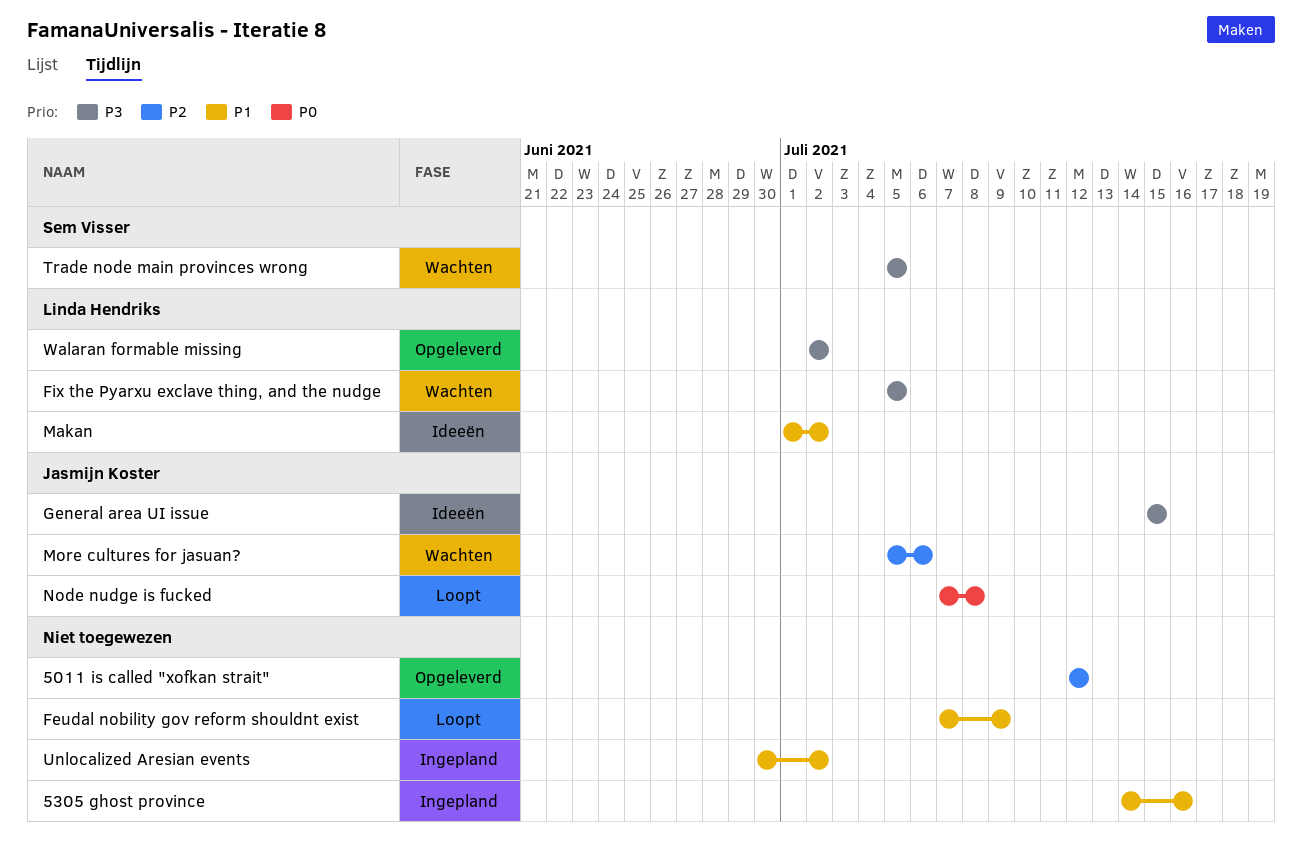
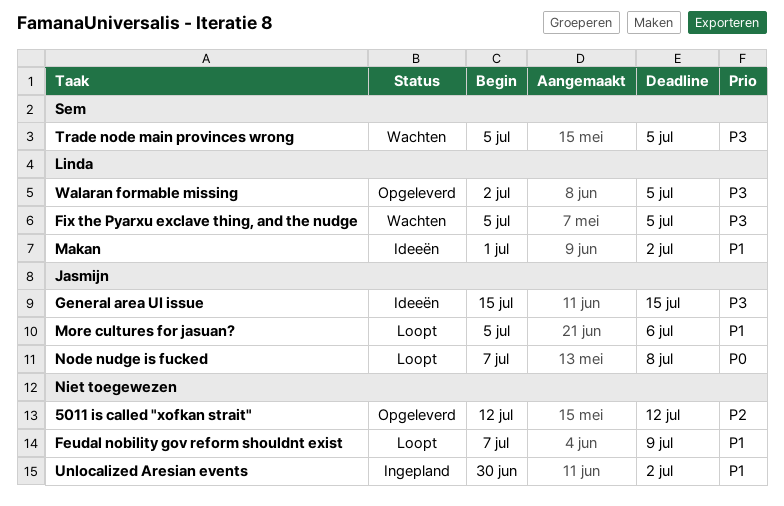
5305 ghost province: present -> none
More cultures for jasuan?, status: Wachten -> Loopt
More cultures for jasuan?, priority: P2 -> P1
Walaran formable missing, due: Jul 2 -> Jul 5

